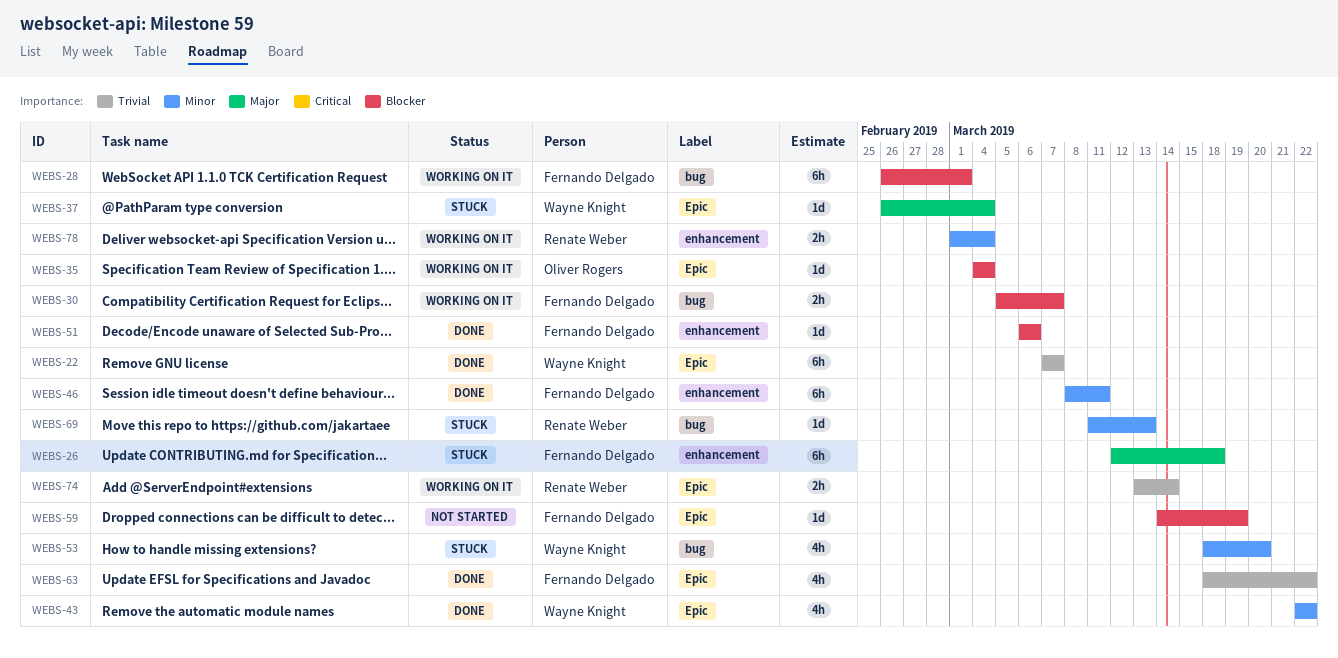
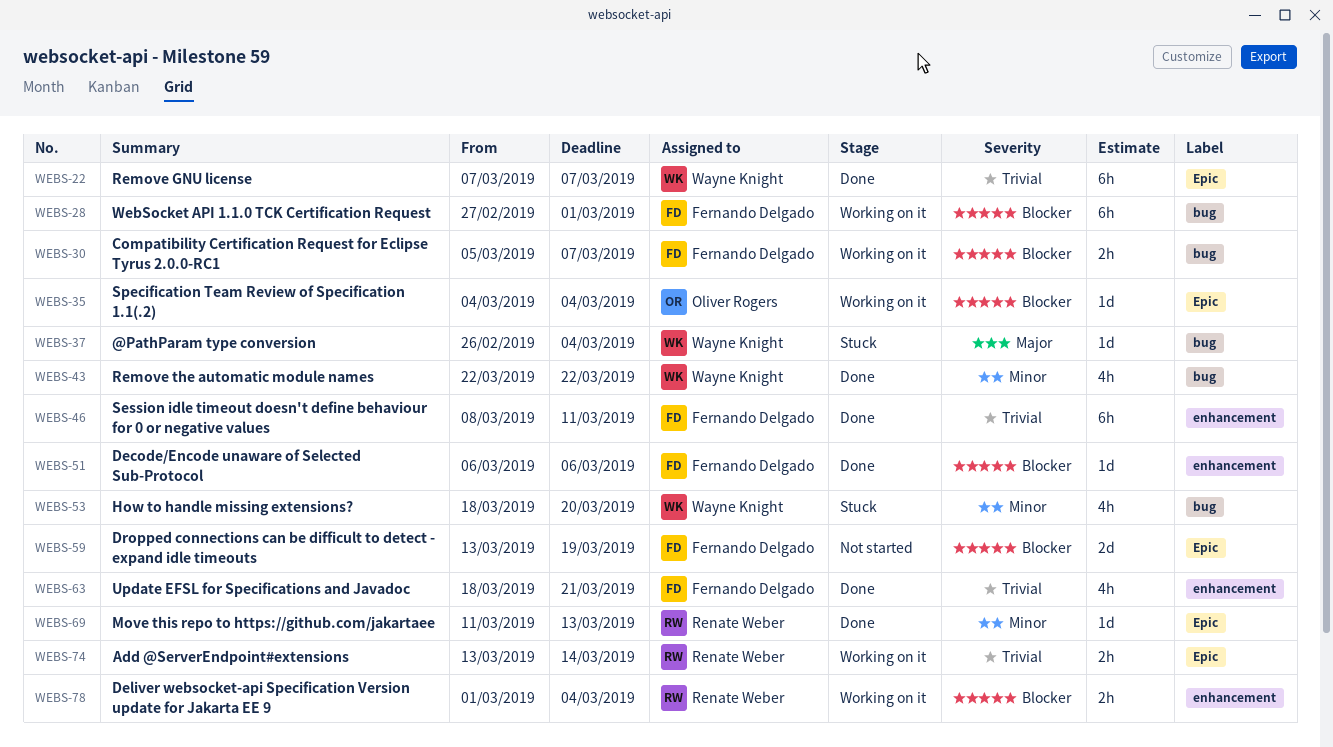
WEBS-26: present -> none
WEBS-28, start: Feb 26 -> Feb 27
WEBS-37, label: Epic -> bug
WEBS-43, label: Epic -> bug
WEBS-46, priority: Minor -> Trivial
WEBS-59, estimate: 1d -> 2d
WEBS-59, start: Mar 14 -> Mar 13
WEBS-63, label: Epic -> enhancement
WEBS-63, due: Mar 22 -> Mar 21
WEBS-69, status: Stuck -> Done
WEBS-69, label: bug -> Epic
WEBS-78, priority: Minor -> Blocker

